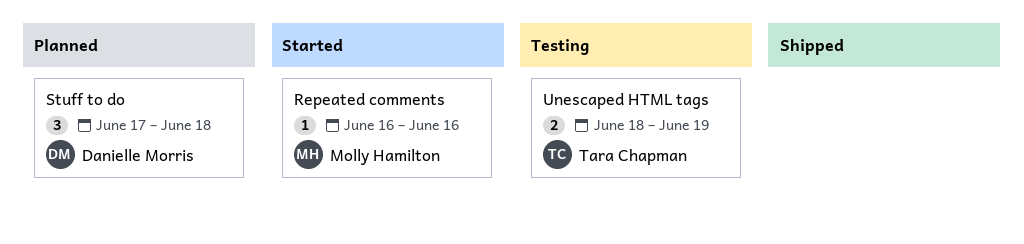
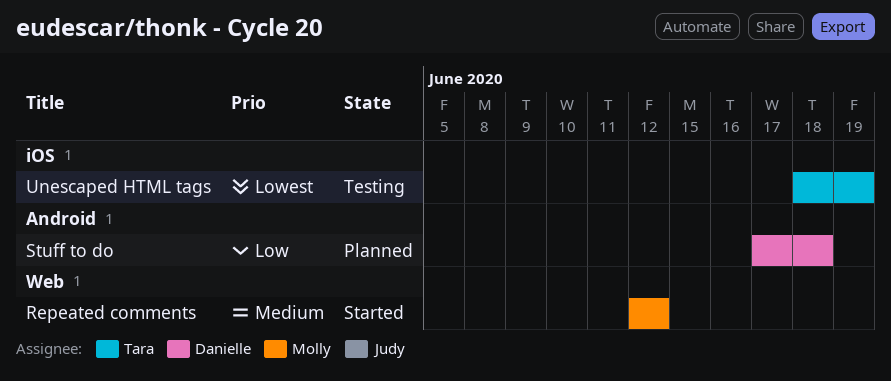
Repeated comments, start: Jun 16 -> Jun 12
Repeated comments, due: Jun 16 -> Jun 12

